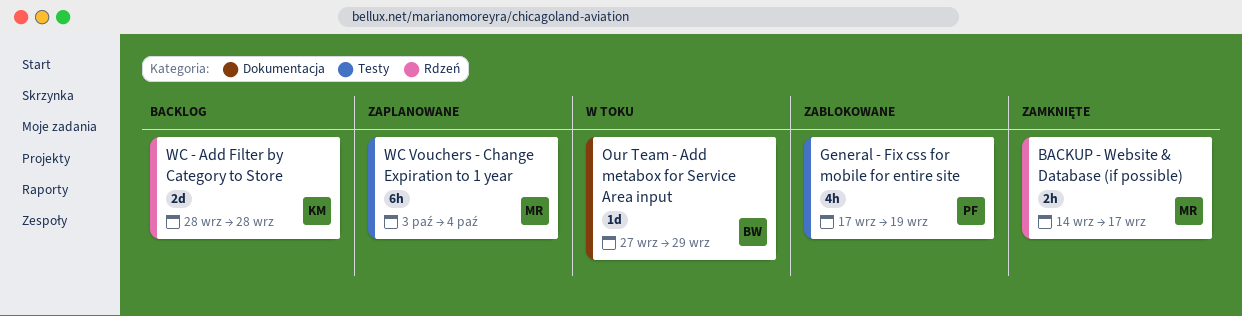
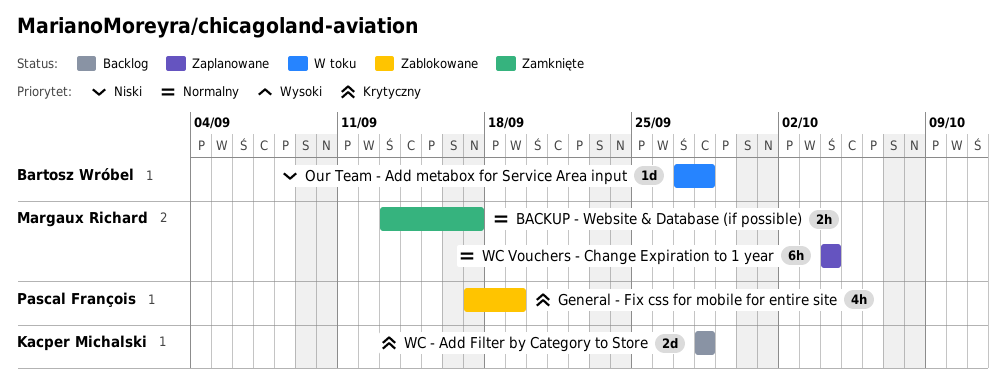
BACKUP - Website & Database (if possible), start: Sep 14 -> Sep 13
Our Team - Add metabox for Service Area input, due: Sep 29 -> Sep 28
WC Vouchers - Change Expiration to 1 year, start: Oct 3 -> Oct 4

